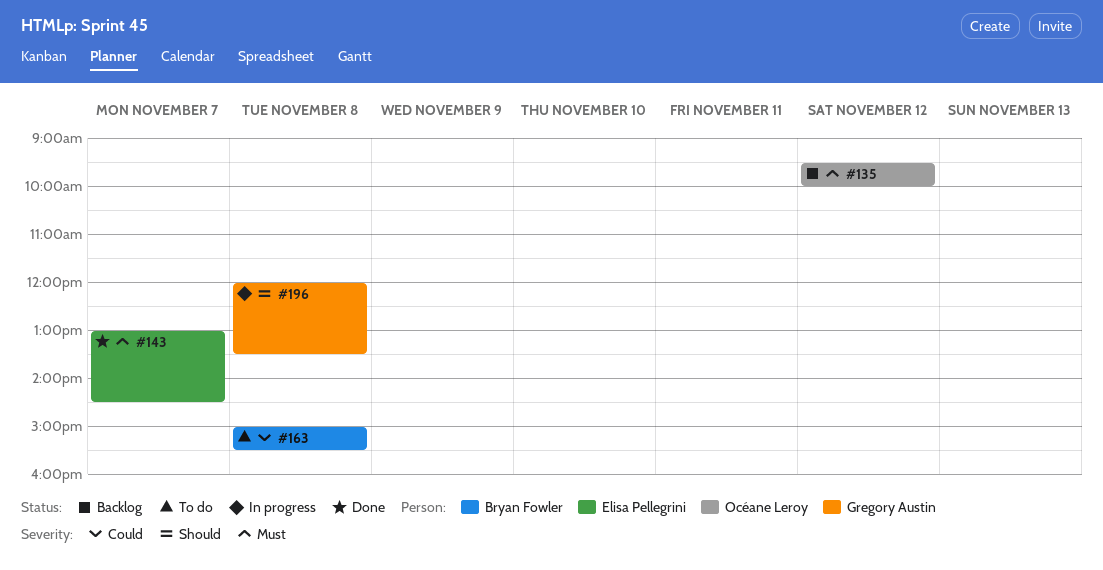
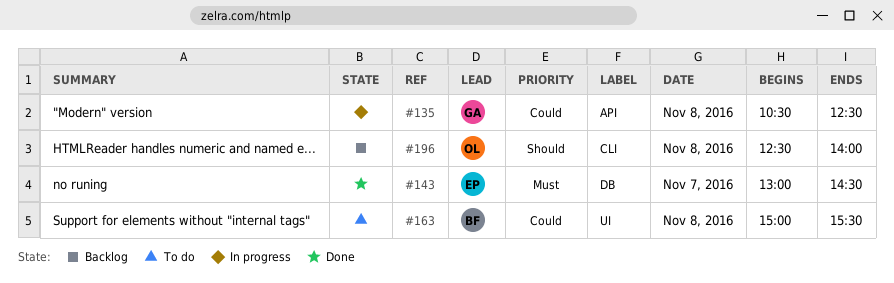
#135, status: Backlog -> In progress
#135, owner: Océane Leroy -> Gregory Austin
#135, priority: Must -> Could
#135, day: Nov 12 -> Nov 8
#135, begins: 09:30 -> 10:30
#135, ends: 10:00 -> 12:30
#196, status: In progress -> Backlog
#196, owner: Gregory Austin -> Océane Leroy
#196, begins: 12:00 -> 12:30
#196, ends: 13:30 -> 14:00

